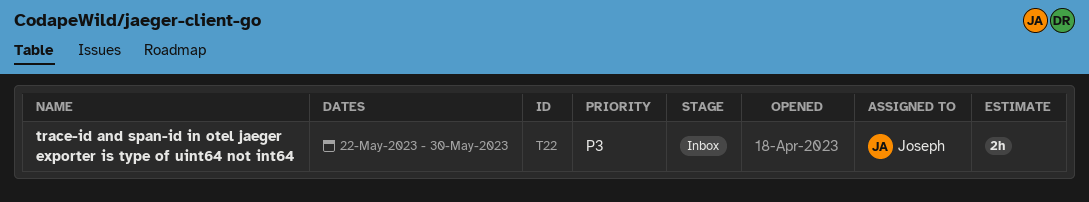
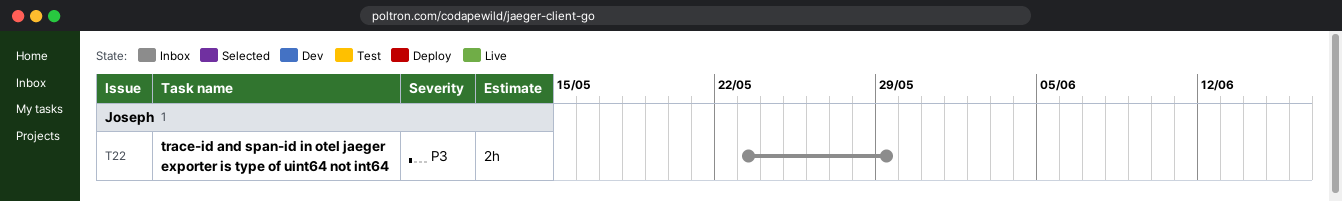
T22, start: May 22 -> May 23
T22, due: May 30 -> May 29

